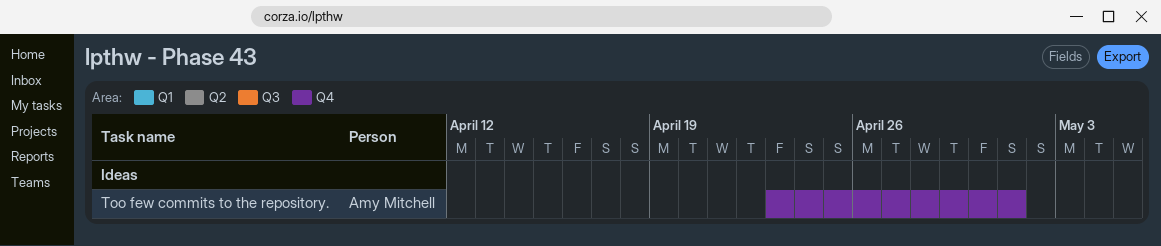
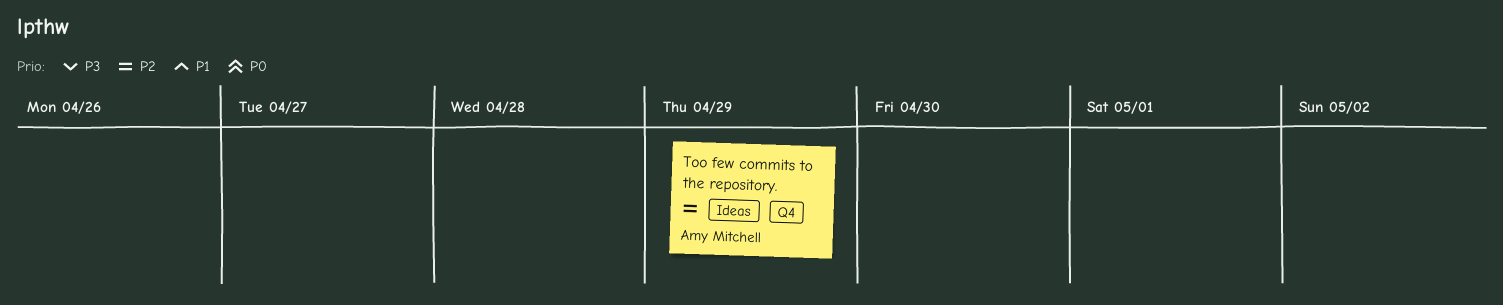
Too few commits to the repository., due: May 1 -> Apr 29

